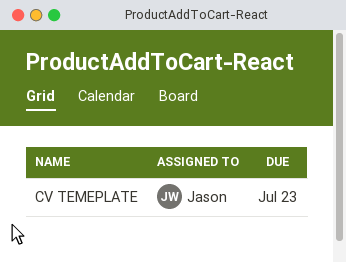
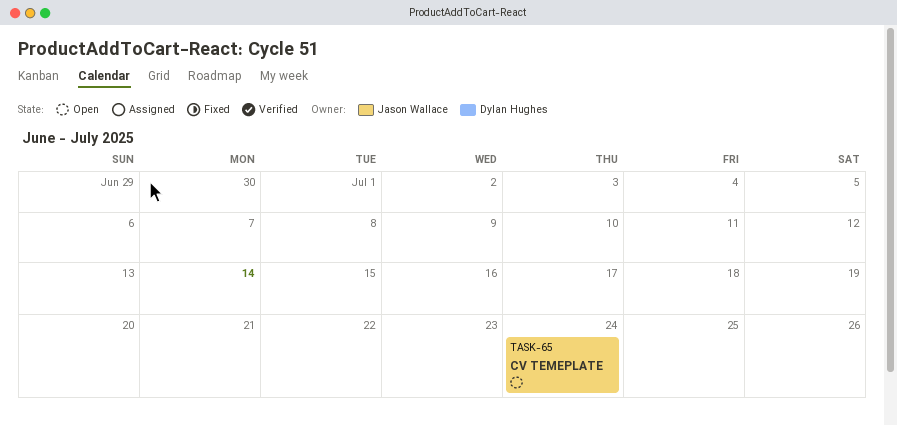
CV TEMEPLATE, due: Jul 23 -> Jul 24

